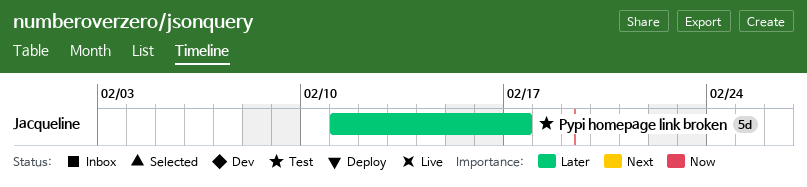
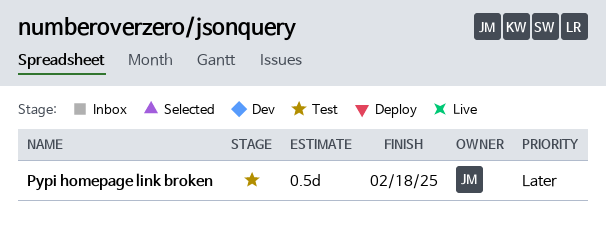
Pypi homepage link broken, estimate: 5d -> 0.5d
Pypi homepage link broken, due: Feb 17 -> Feb 18

